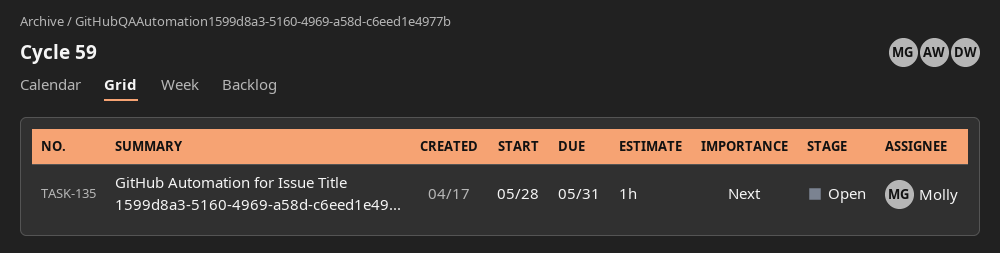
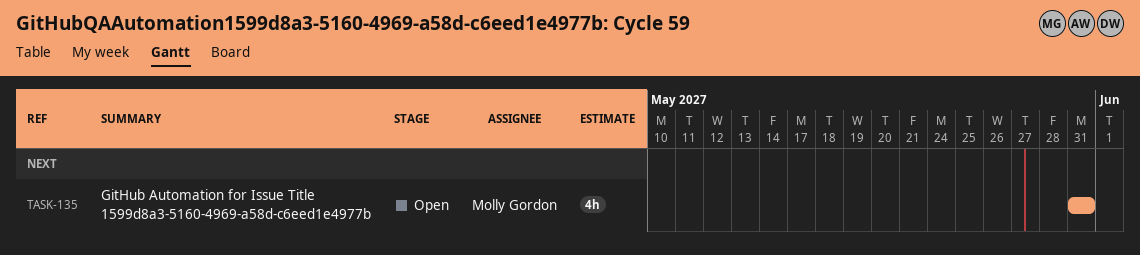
TASK-135, estimate: 1h -> 4h
TASK-135, start: May 28 -> May 31

